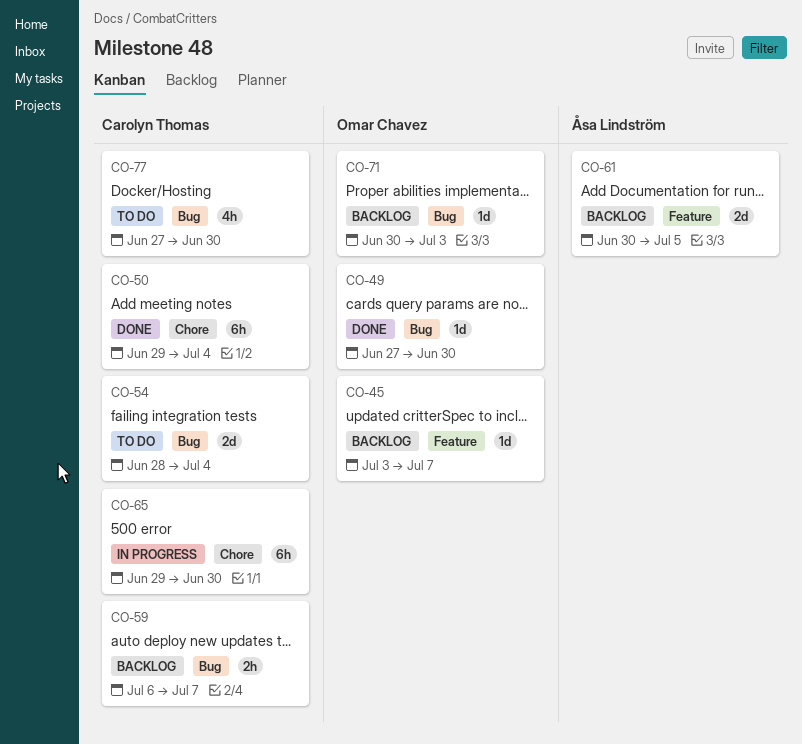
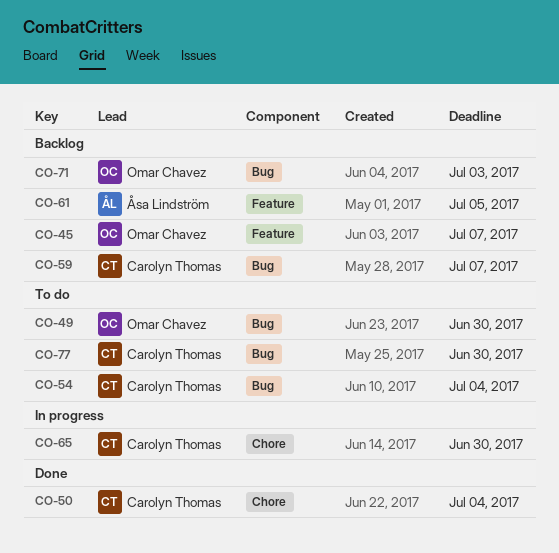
CO-49, status: Done -> To do

